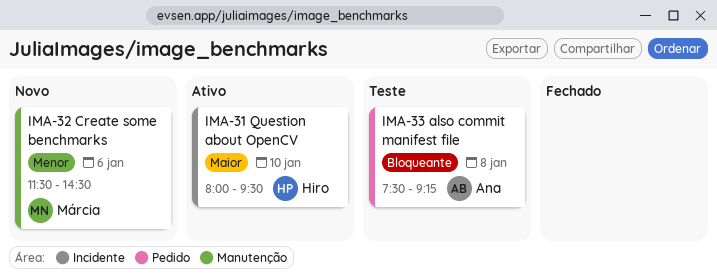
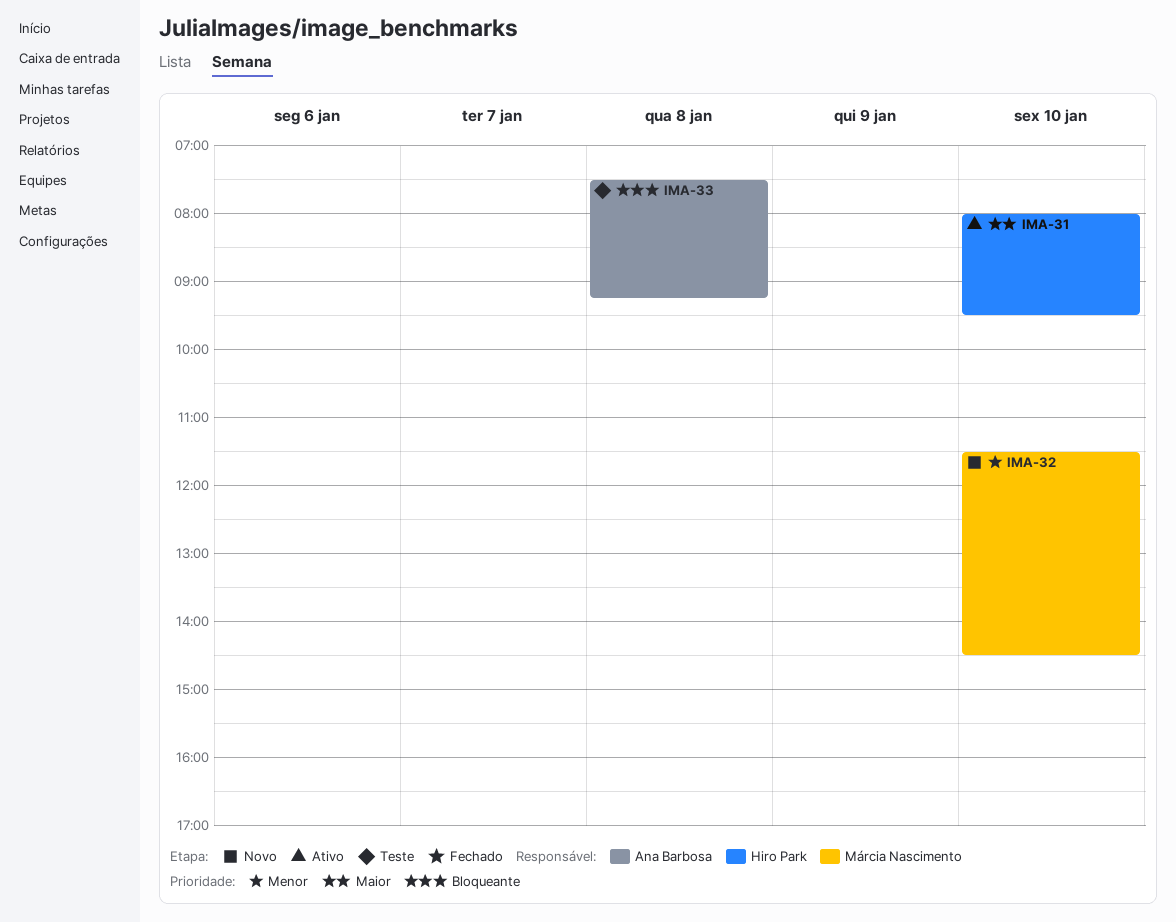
IMA-32, day: Jan 6 -> Jan 10

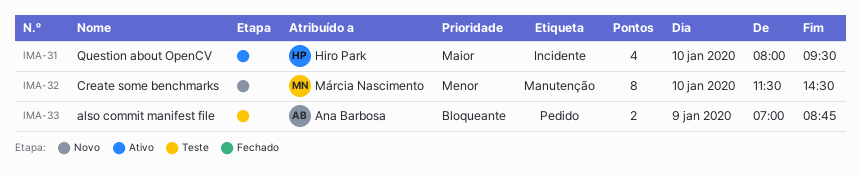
IMA-33, day: Jan 8 -> Jan 9
IMA-33, begins: 07:30 -> 07:00
IMA-33, ends: 09:15 -> 08:45

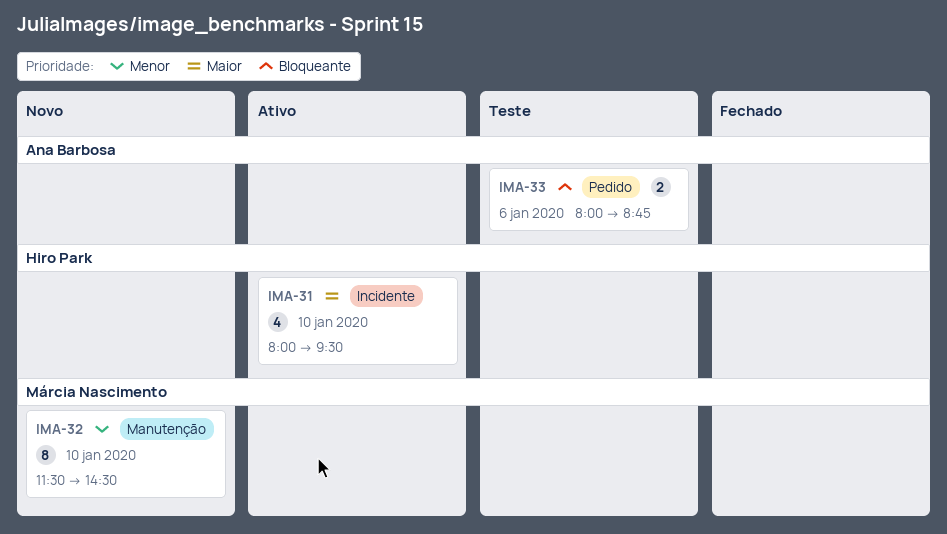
IMA-33, day: Jan 9 -> Jan 6
IMA-33, begins: 07:00 -> 08:00

